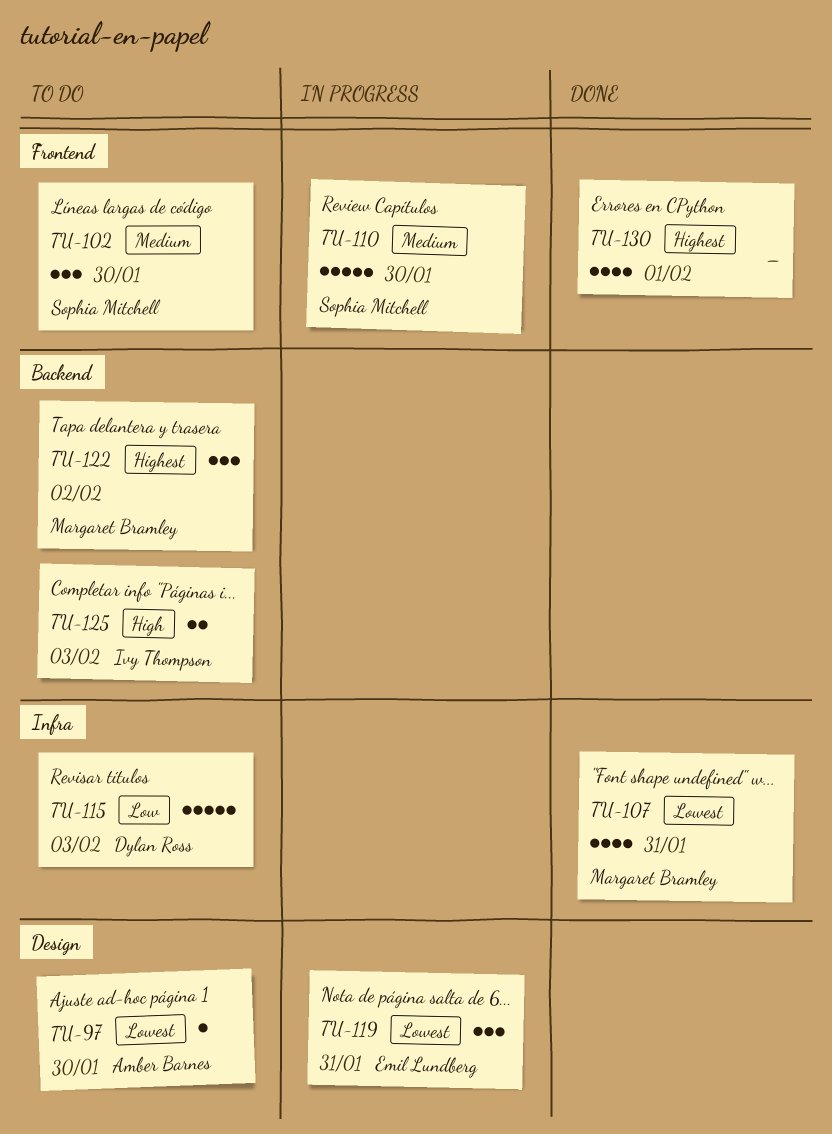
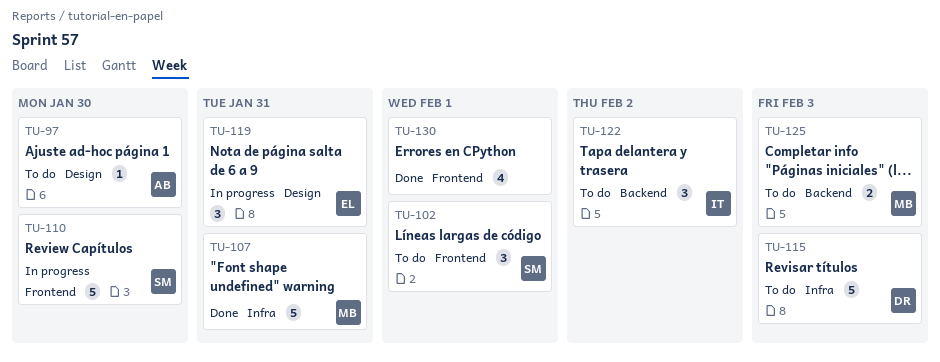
TU-102, due: Jan 30 -> Feb 1
TU-107, estimate: 4 -> 5
TU-122, owner: Margaret Bramley -> Ivy Thompson
TU-125, owner: Ivy Thompson -> Margaret Bramley

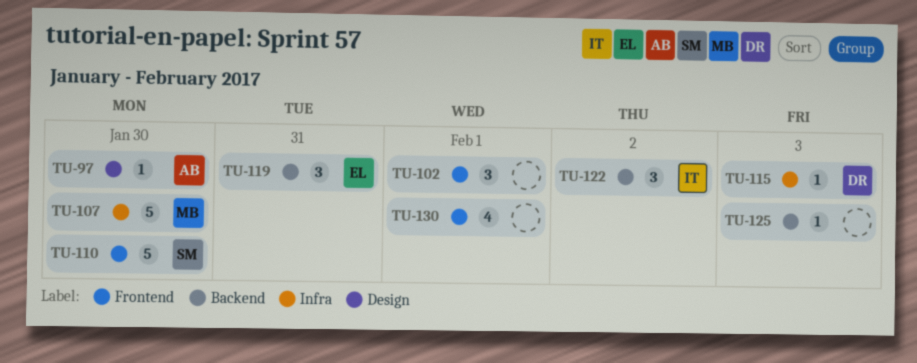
TU-102, owner: SM -> none
TU-107, due: Jan 31 -> Jan 30
TU-115, estimate: 5 -> 1
TU-119, label: Design -> Backend
TU-125, owner: MB -> none
TU-125, estimate: 2 -> 1

